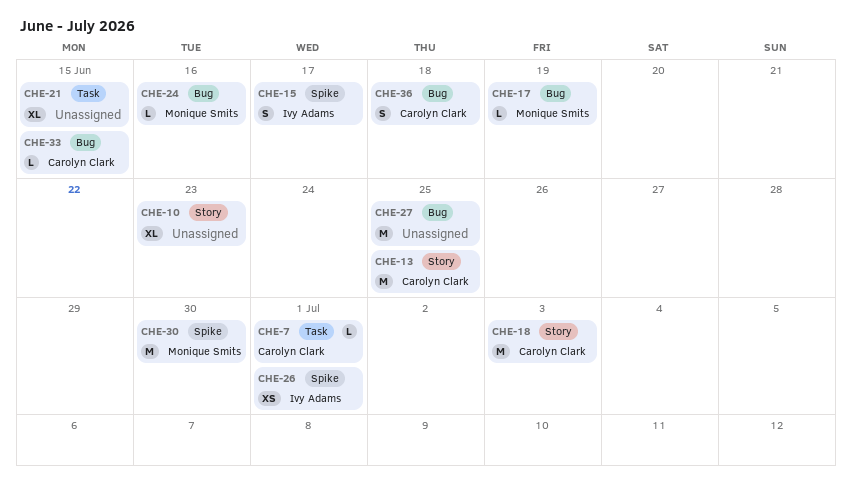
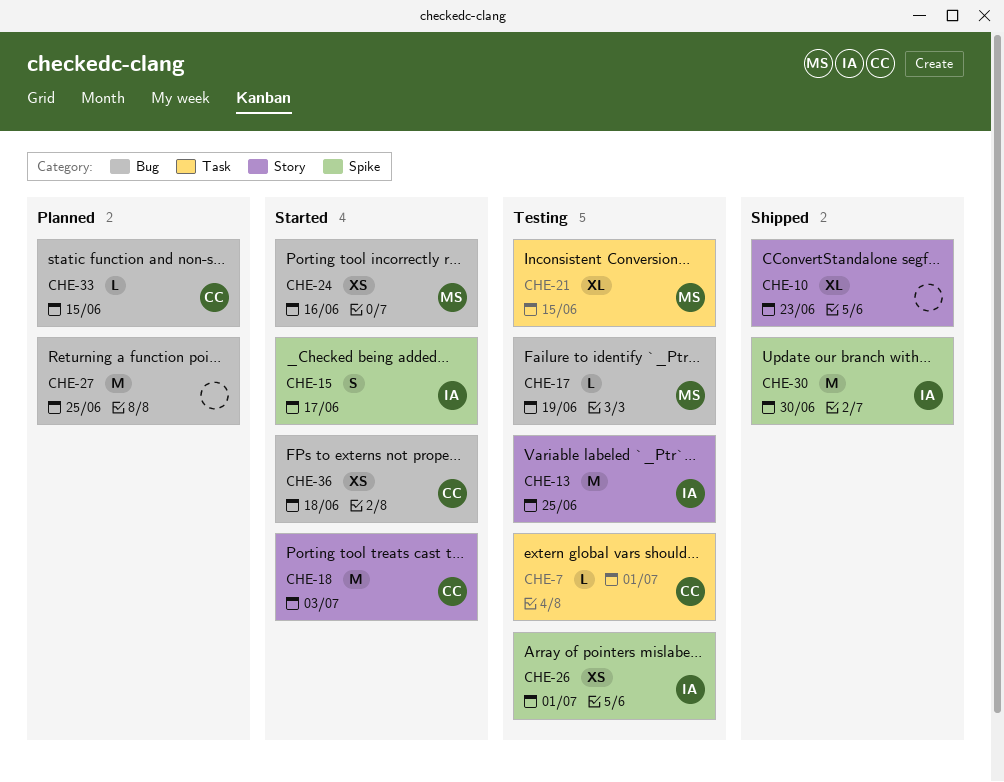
CHE-13, owner: Carolyn Clark -> Ivy Adams
CHE-21, owner: none -> Monique Smits
CHE-24, estimate: L -> XS
CHE-30, owner: Monique Smits -> Ivy Adams
CHE-36, estimate: S -> XS

